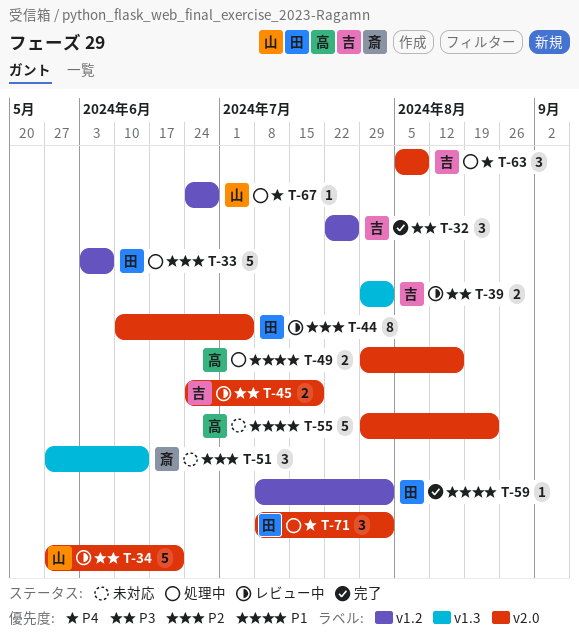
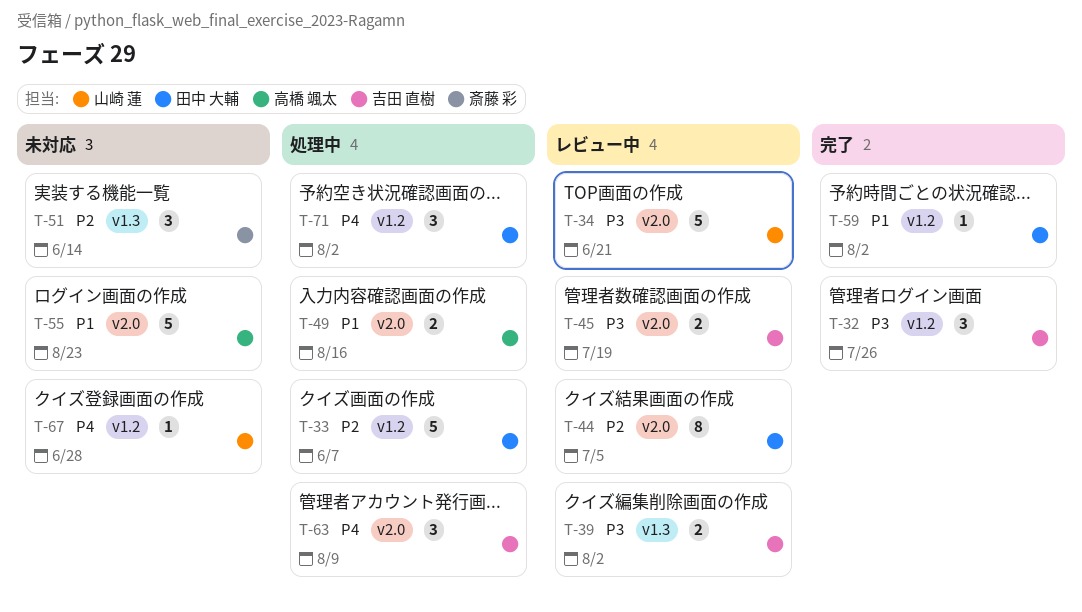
T-67, status: 処理中 -> 未対応
T-71, label: v2.0 -> v1.2

